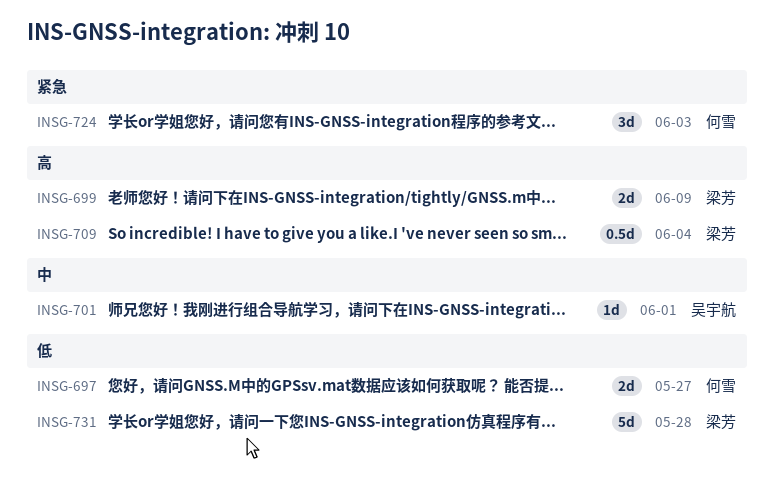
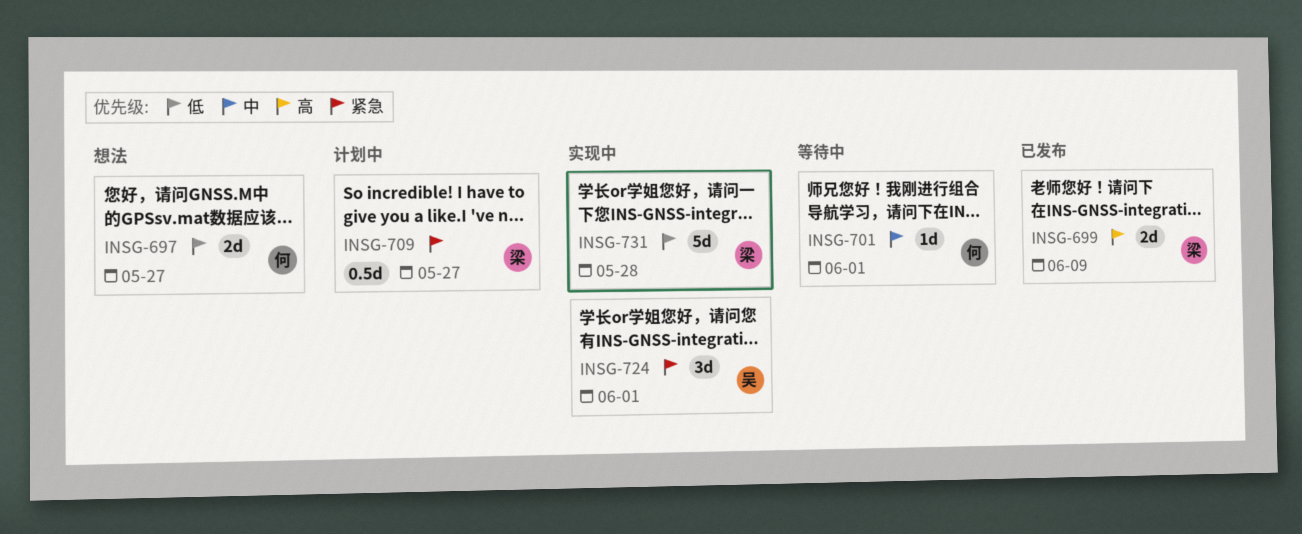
INSG-701, owner: 吴宇航 -> 何雪
INSG-709, priority: 高 -> 紧急
INSG-709, due: Jun 4 -> May 27
INSG-724, owner: 何雪 -> 吴宇航
INSG-724, due: Jun 3 -> Jun 1

